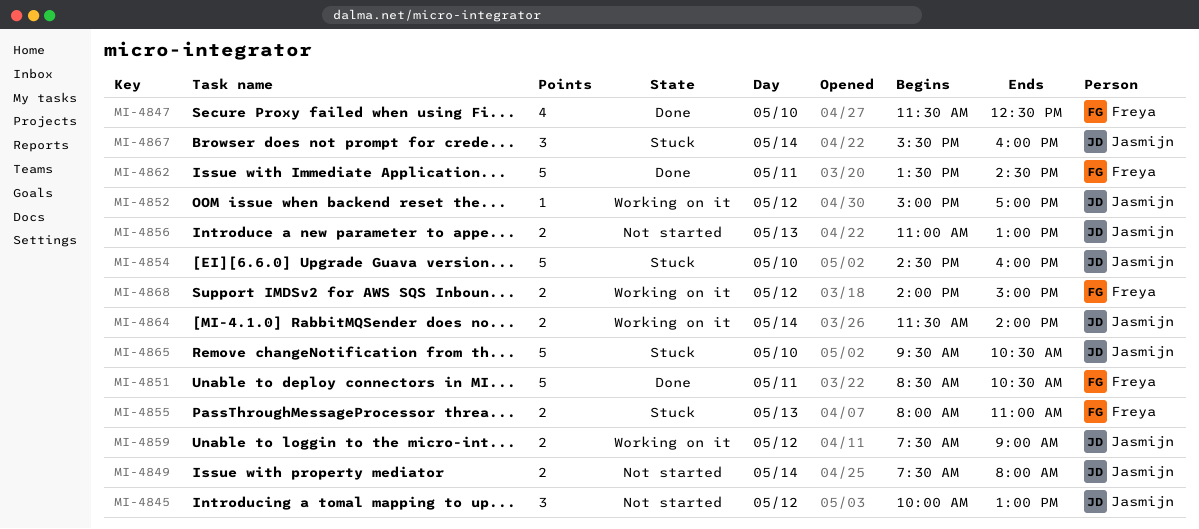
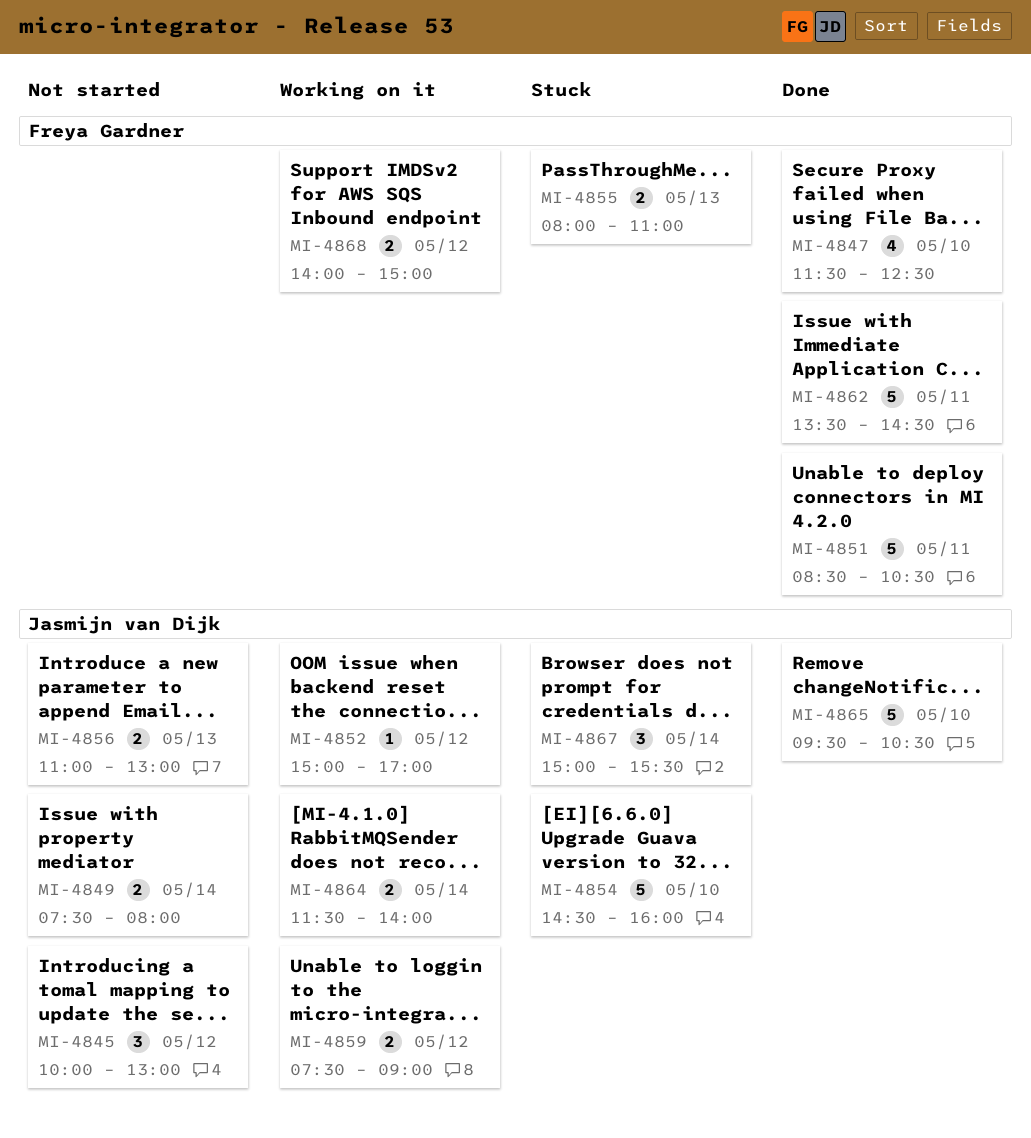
MI-4865, status: Stuck -> Done
MI-4867, begins: 15:30 -> 15:00
MI-4867, ends: 16:00 -> 15:30

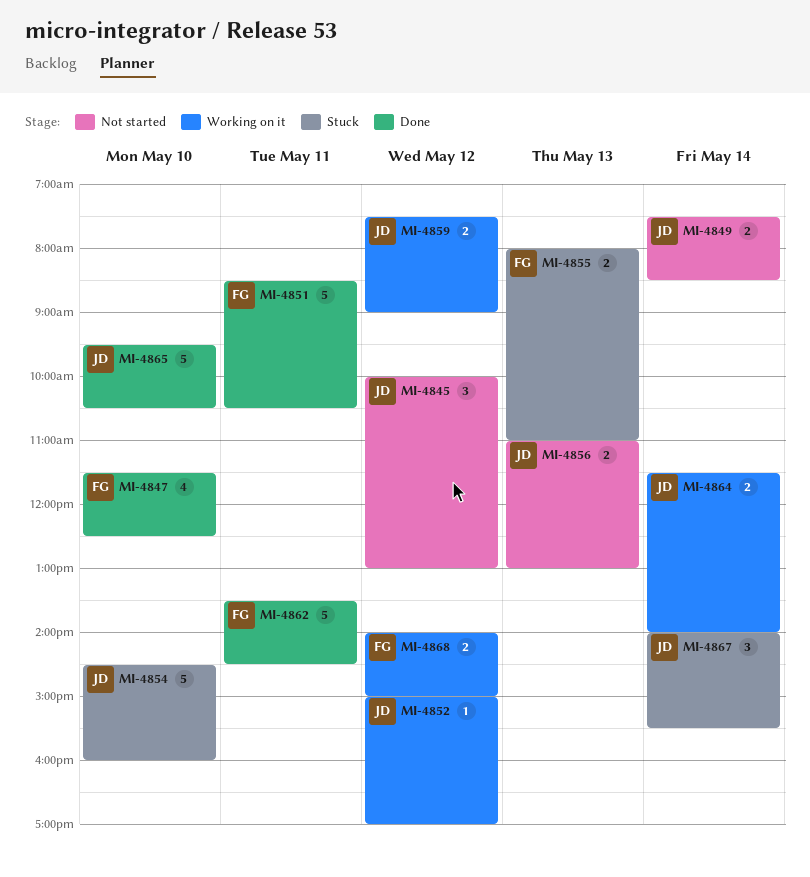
MI-4849, ends: 08:00 -> 08:30
MI-4867, begins: 15:00 -> 14:00

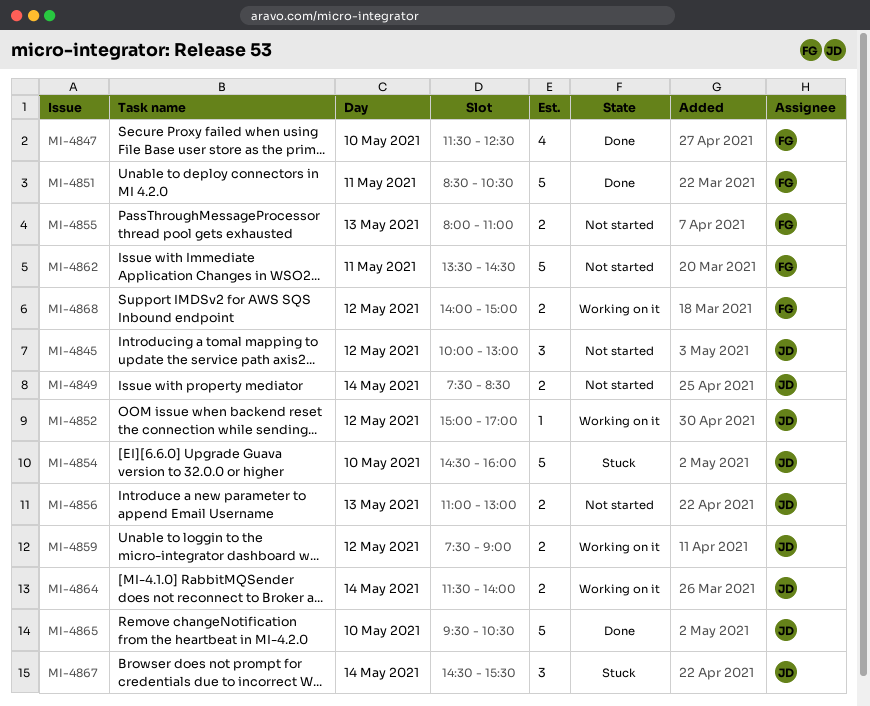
MI-4855, status: Stuck -> Not started
MI-4862, status: Done -> Not started
MI-4867, begins: 14:00 -> 14:30

